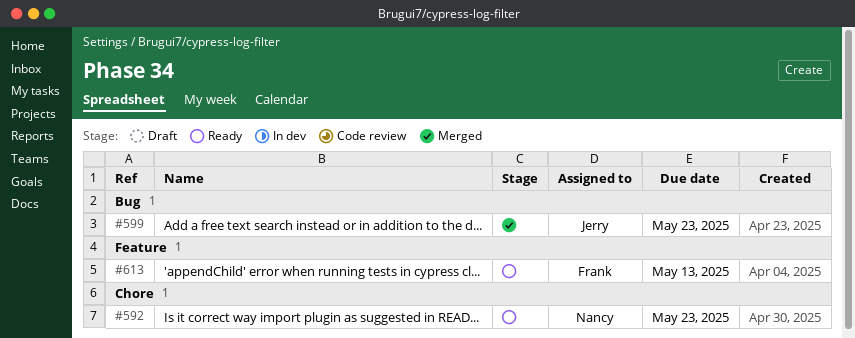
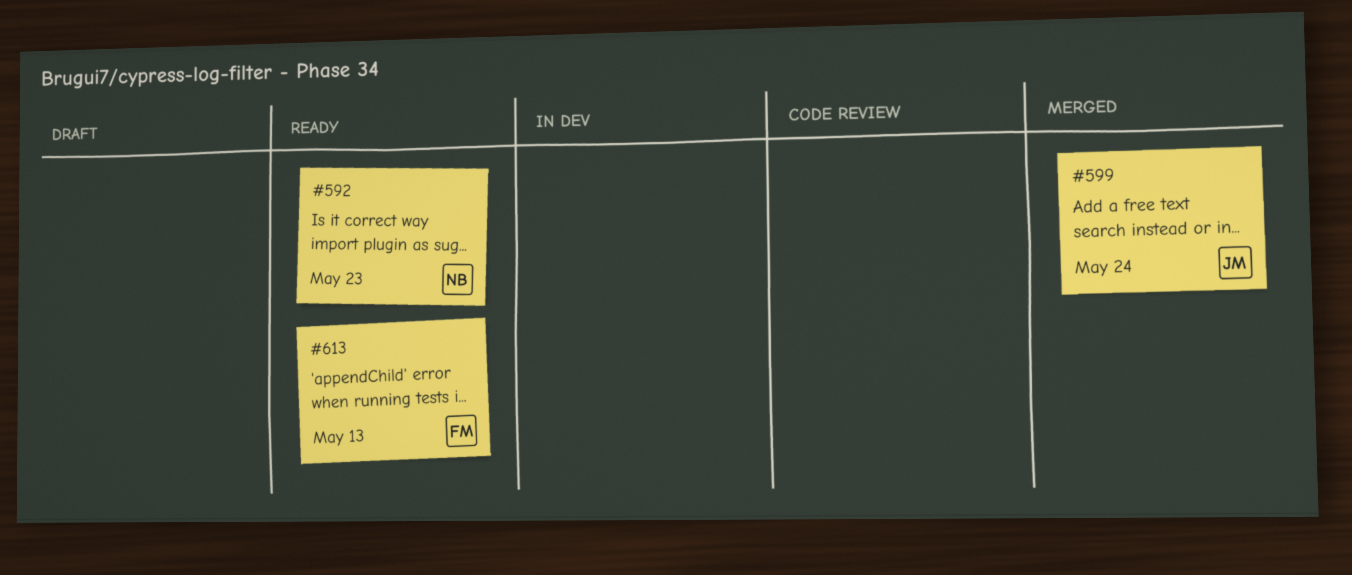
#599, due: May 23 -> May 24

